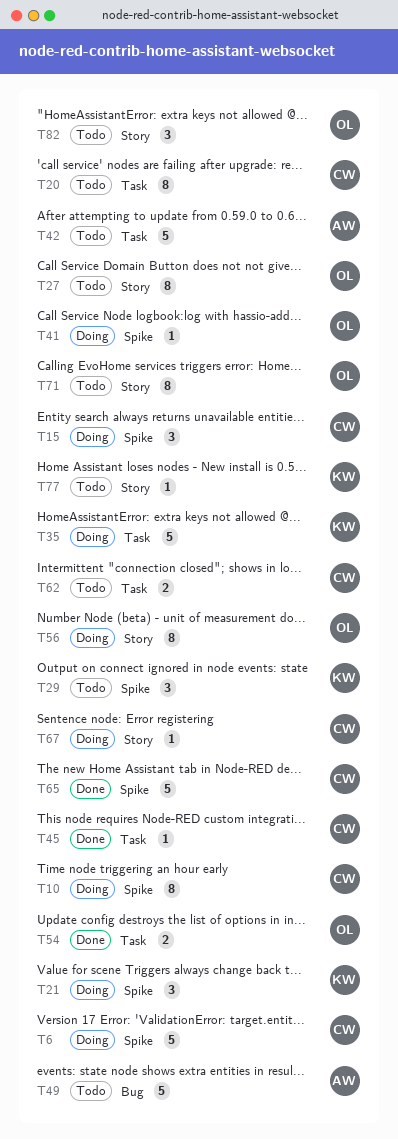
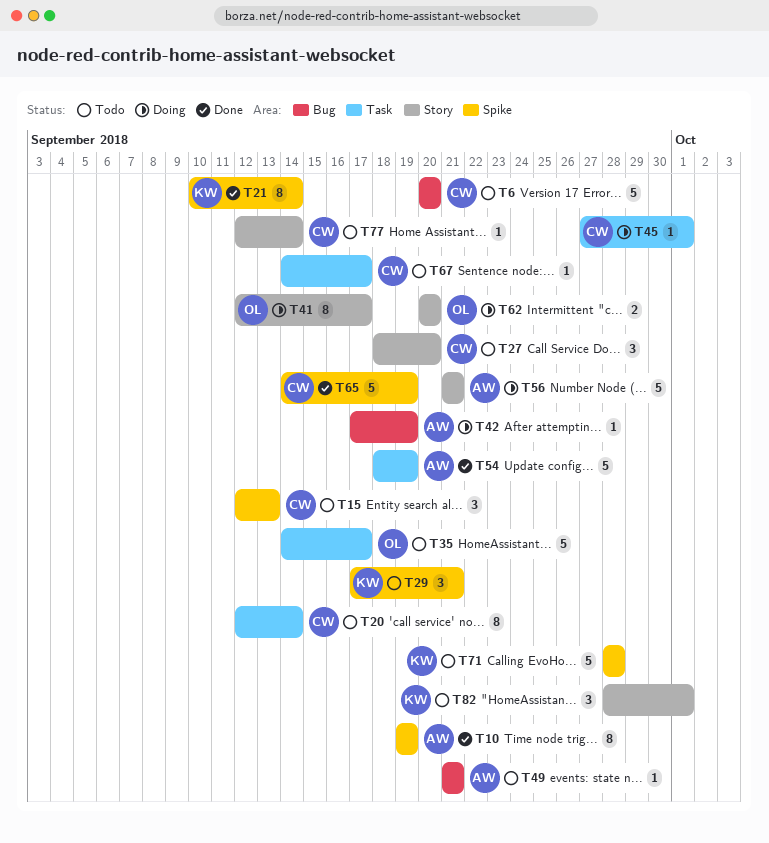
T6, status: Doing -> Todo
T6, label: Spike -> Bug
T10, status: Doing -> Done
T10, owner: CW -> AW
T15, status: Doing -> Todo
T21, status: Doing -> Done
T21, estimate: 3 -> 8
T27, owner: OL -> CW
T27, estimate: 8 -> 3
T35, status: Doing -> Todo
T35, owner: KW -> OL
T41, label: Spike -> Story
T41, estimate: 1 -> 8
T42, status: Todo -> Doing
T42, label: Task -> Bug
T42, estimate: 5 -> 1
T45, status: Done -> Doing
T49, estimate: 5 -> 1
T54, owner: OL -> AW
T54, estimate: 2 -> 5
T56, owner: OL -> AW
T56, estimate: 8 -> 5
T62, status: Todo -> Doing
T62, owner: CW -> OL
T62, label: Task -> Story
T67, status: Doing -> Todo
T67, label: Story -> Task
T71, owner: OL -> KW
T71, label: Story -> Spike
T71, estimate: 8 -> 5
T77, owner: KW -> CW
T82, owner: OL -> KW

